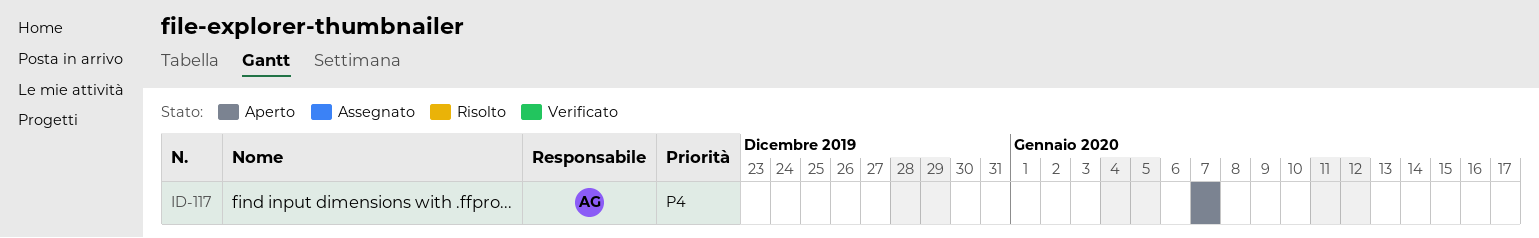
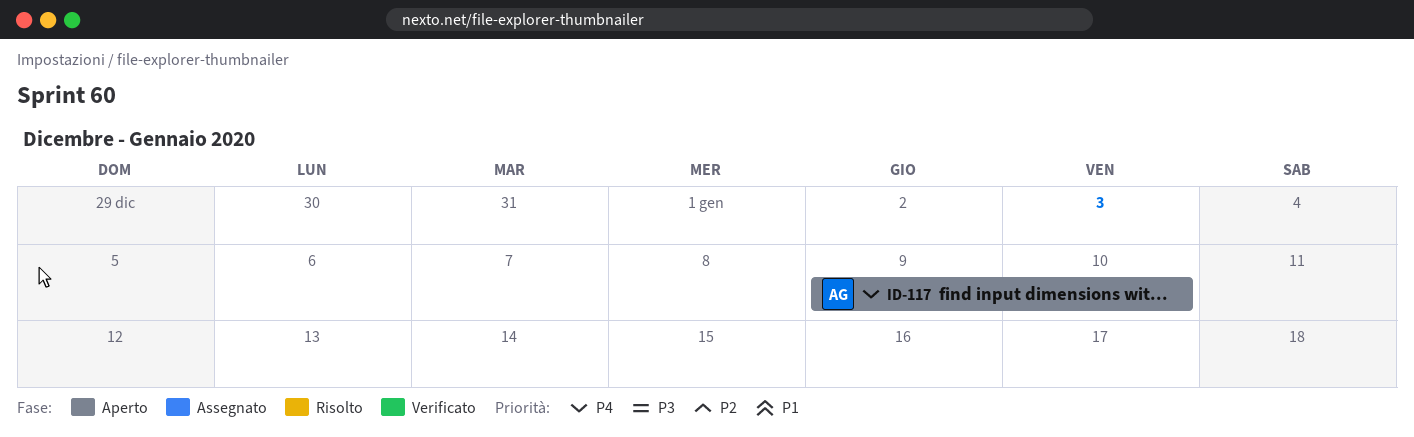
ID-117, start: Jan 7 -> Jan 9
ID-117, due: Jan 7 -> Jan 10

